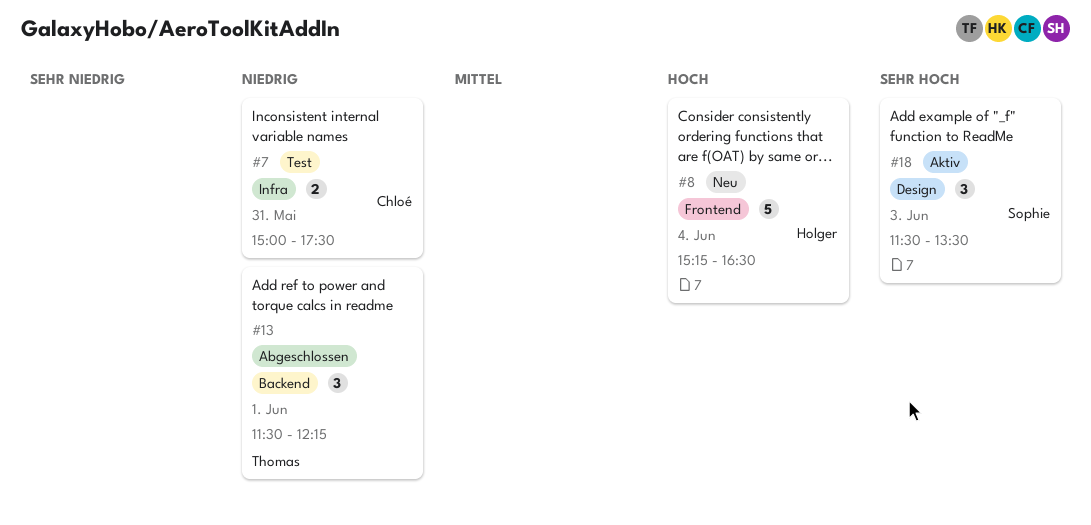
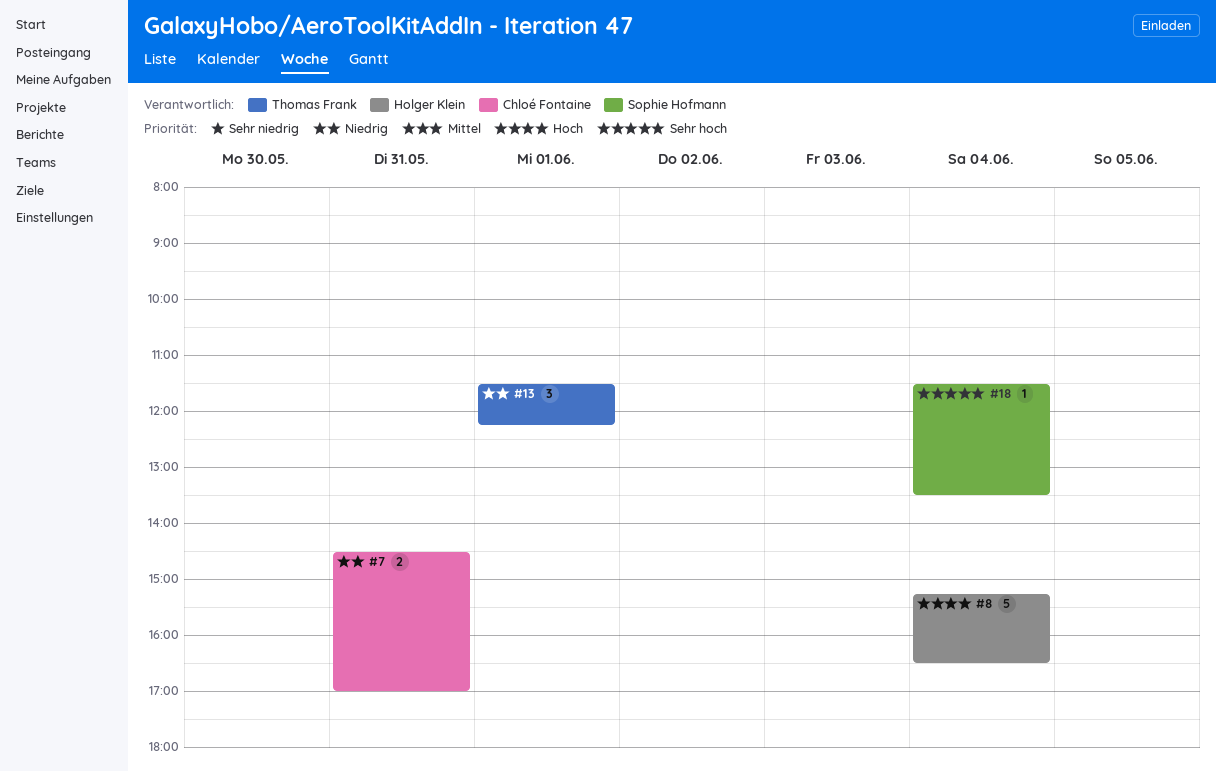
#7, begins: 15:00 -> 14:30
#7, ends: 17:30 -> 17:00
#18, estimate: 3 -> 1
#18, day: Jun 3 -> Jun 4

